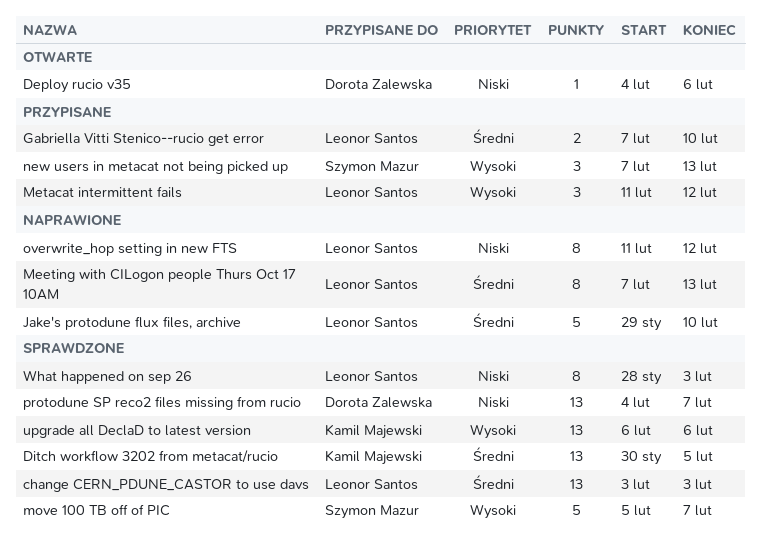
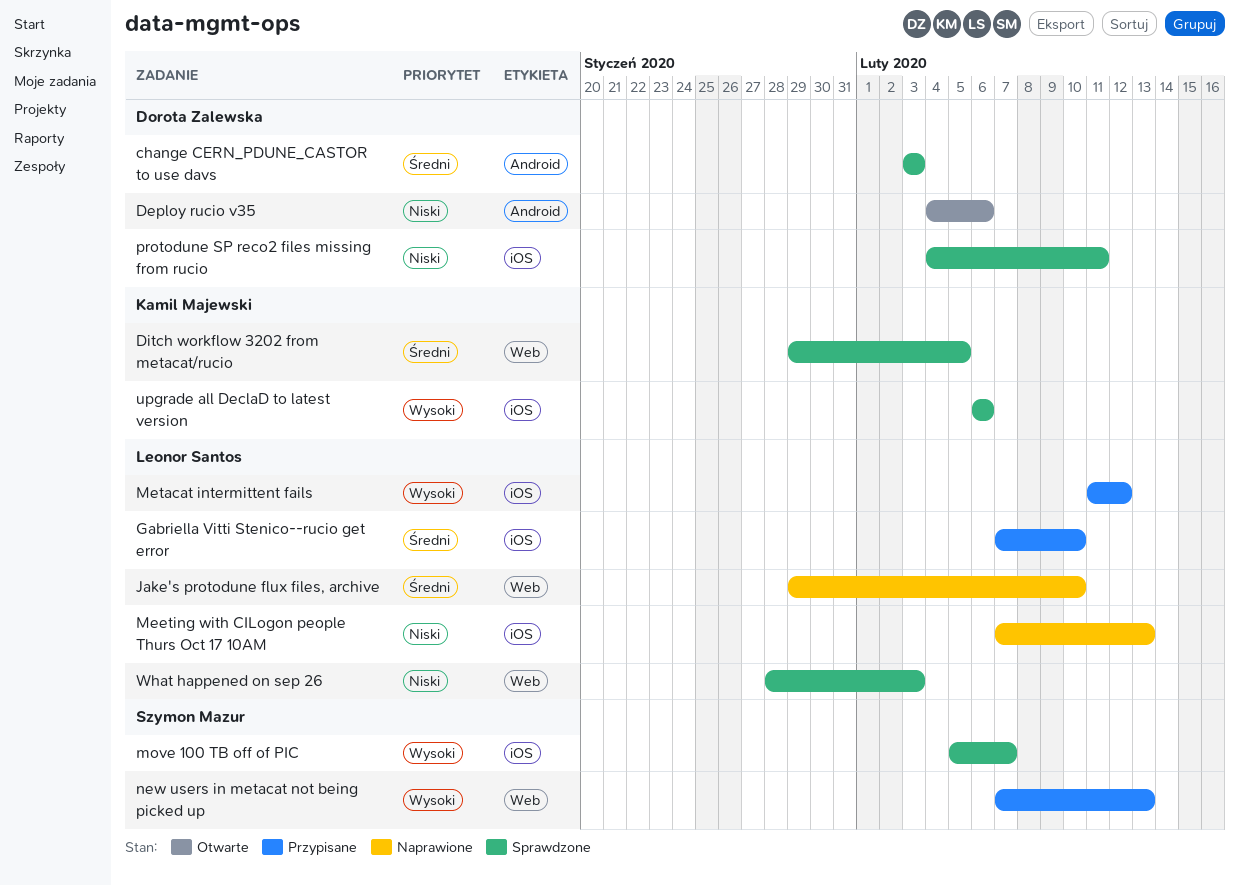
change CERN_PDUNE_CASTOR to use davs, owner: Leonor Santos -> Dorota Zalewska
Ditch workflow 3202 from metacat/rucio, start: Jan 30 -> Jan 29
Meeting with CILogon people Thurs Oct 17 10AM, priority: Średni -> Niski
overwrite_hop setting in new FTS: present -> none
protodune SP reco2 files missing from rucio, due: Feb 7 -> Feb 11

